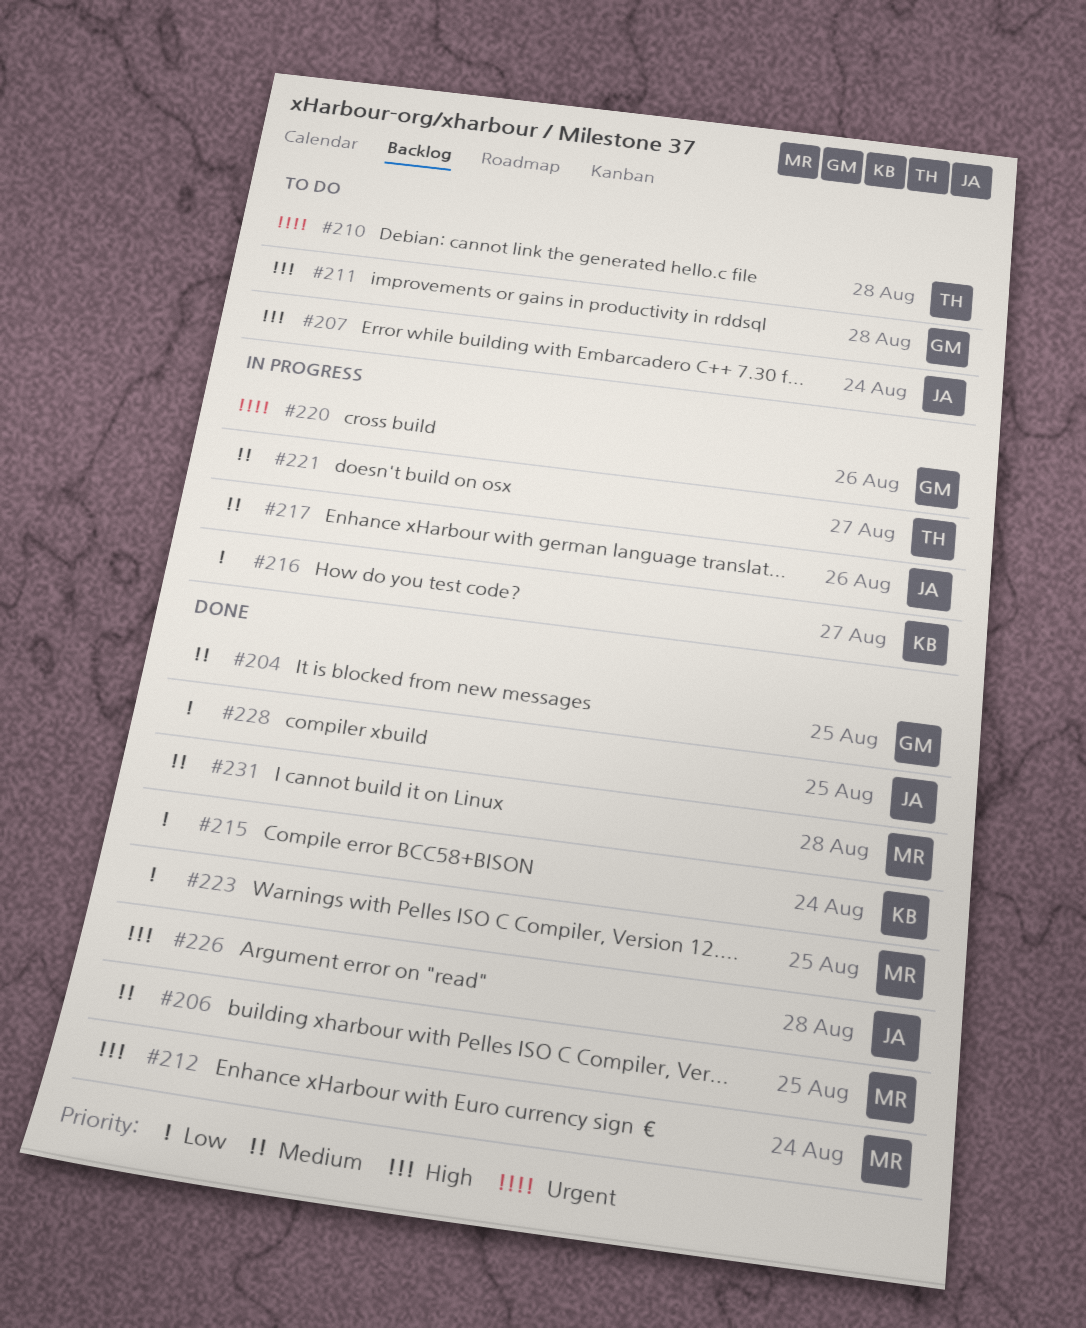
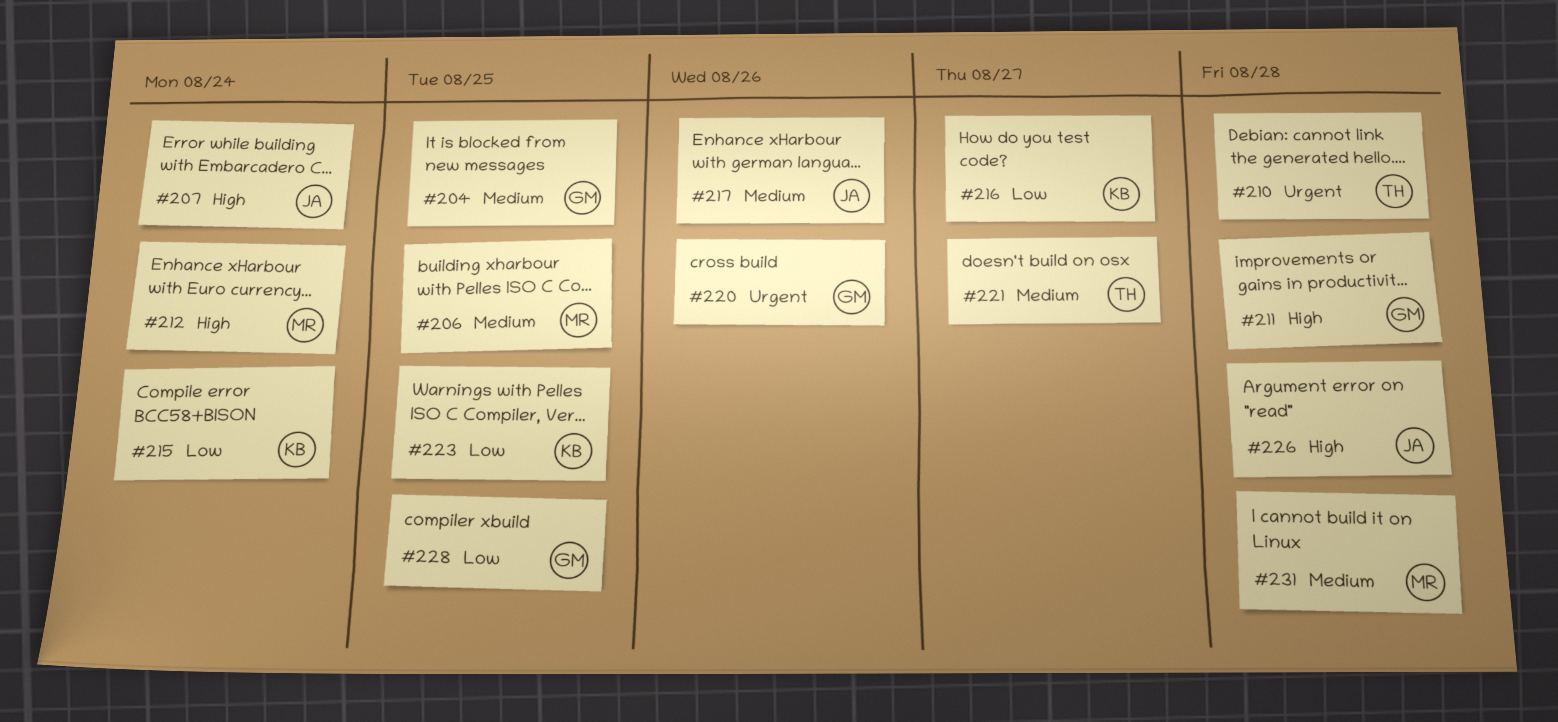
#223, owner: MR -> KB
#228, owner: JA -> GM

